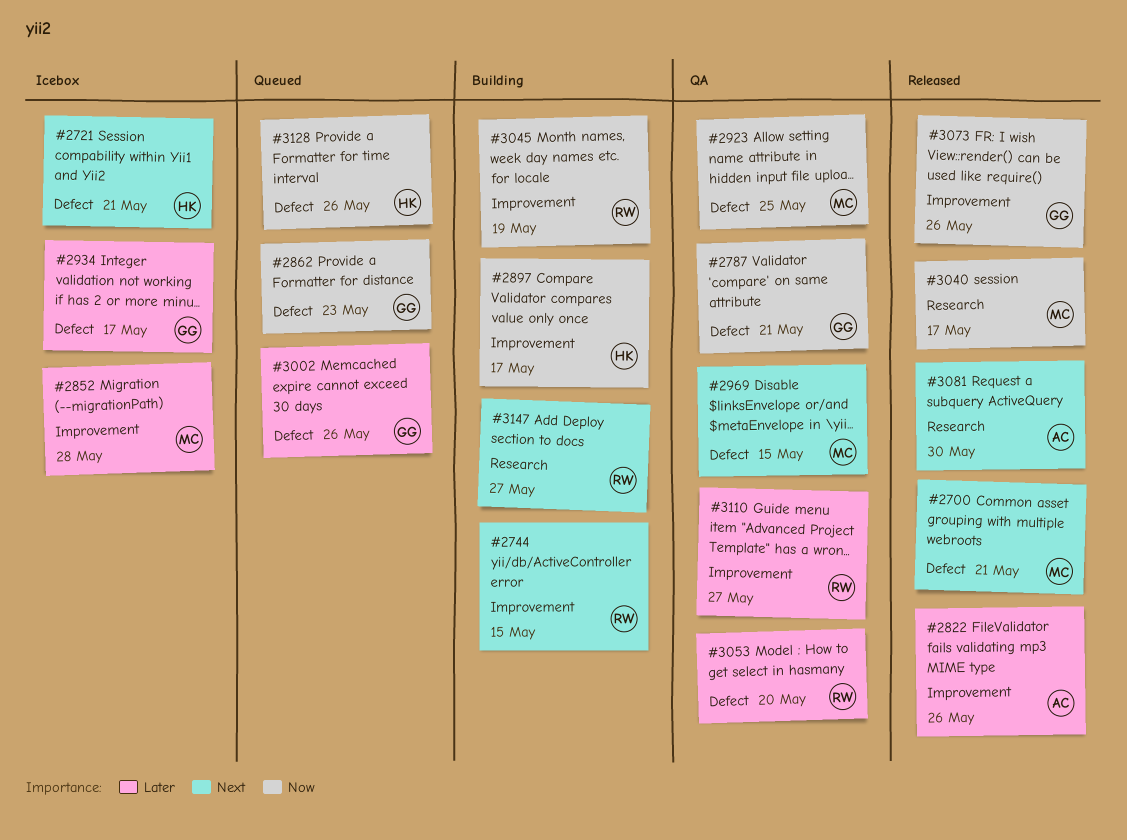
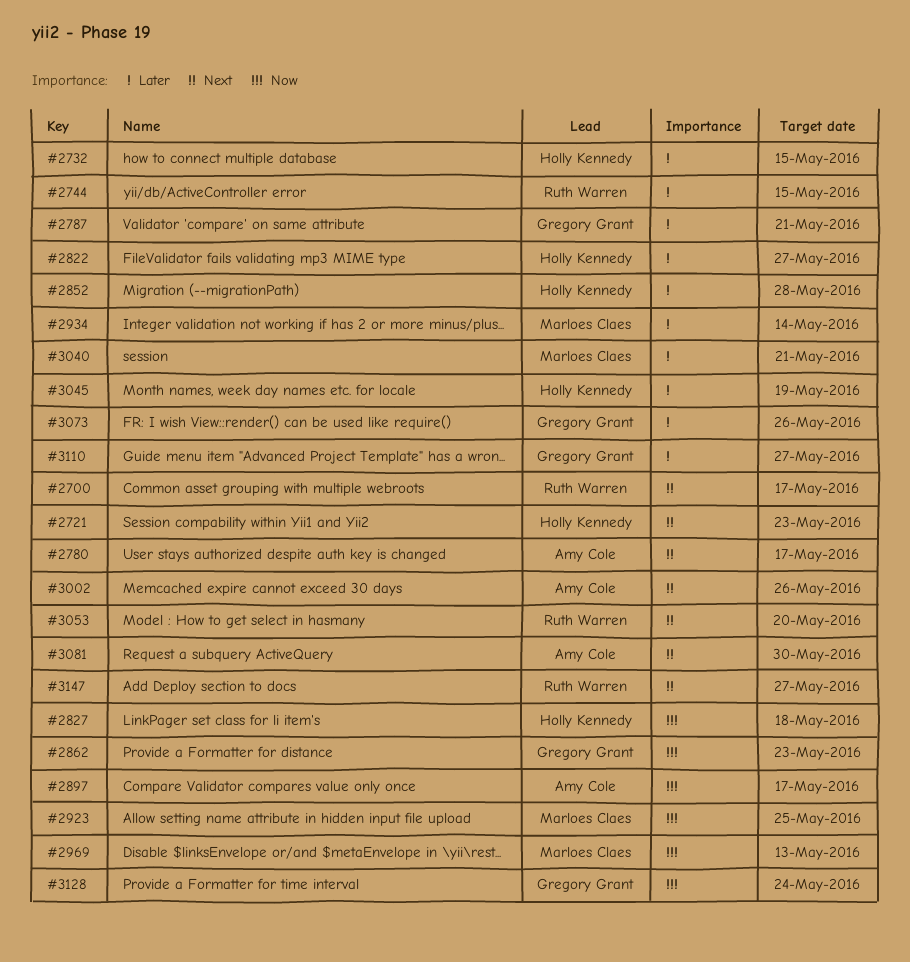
#2700, owner: Marloes Claes -> Ruth Warren
#2700, due: May 21 -> May 17
#2721, due: May 21 -> May 23
#2732: none -> present
#2744, priority: Next -> Later
#2780: none -> present
#2787, priority: Now -> Later
#2822, owner: Amy Cole -> Holly Kennedy
#2822, due: May 26 -> May 27
#2827: none -> present
#2852, owner: Marloes Claes -> Holly Kennedy
#2897, owner: Holly Kennedy -> Amy Cole
#2934, owner: Gregory Grant -> Marloes Claes
#2934, due: May 17 -> May 14
#2969, priority: Next -> Now
#2969, due: May 15 -> May 13
#3002, owner: Gregory Grant -> Amy Cole
#3002, priority: Later -> Next
#3040, priority: Now -> Later
#3040, due: May 17 -> May 21
#3045, owner: Ruth Warren -> Holly Kennedy
#3045, priority: Now -> Later
#3053, priority: Later -> Next
#3073, priority: Now -> Later
#3110, owner: Ruth Warren -> Gregory Grant
#3128, owner: Holly Kennedy -> Gregory Grant
#3128, due: May 26 -> May 24

